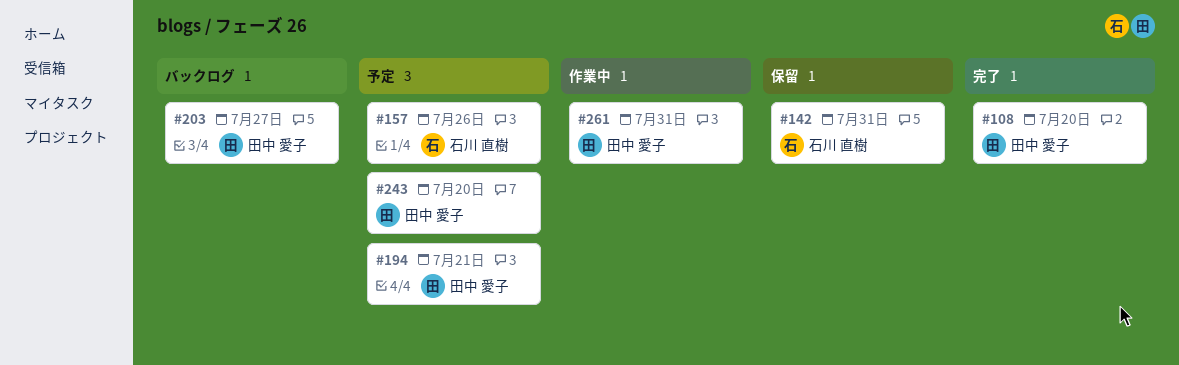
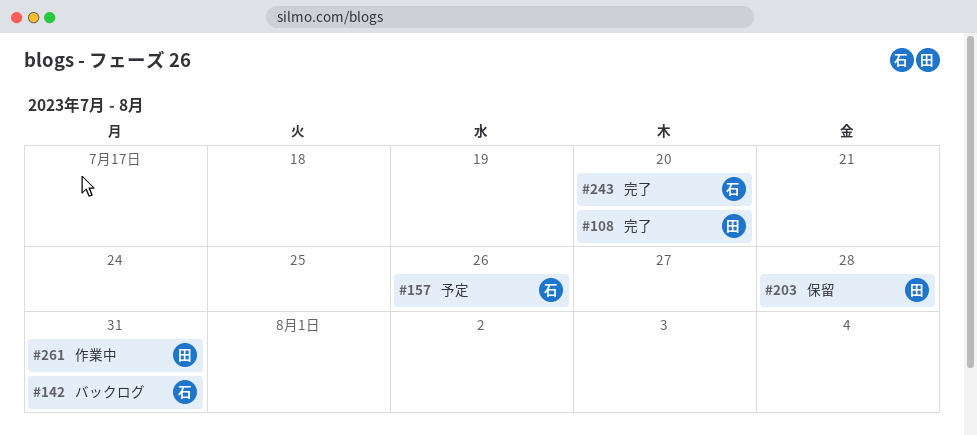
#142, status: 保留 -> バックログ
#194: present -> none
#203, status: バックログ -> 保留
#203, due: Jul 27 -> Jul 28
#243, status: 予定 -> 完了
#243, owner: 田中 愛子 -> 石川 直樹

